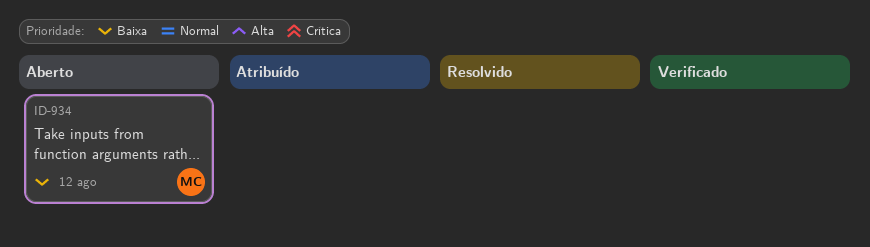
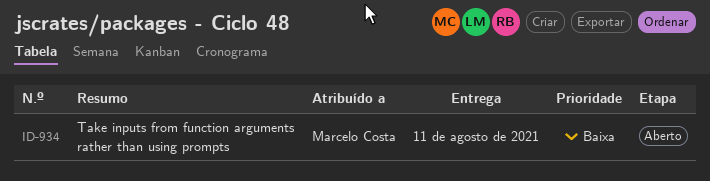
ID-934, due: Aug 12 -> Aug 11

